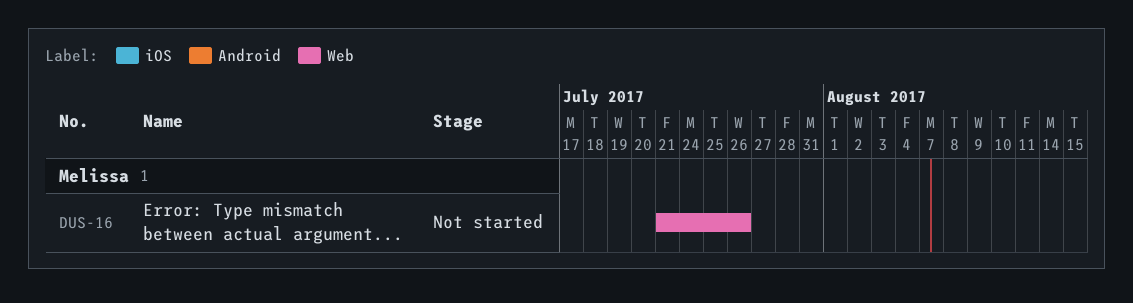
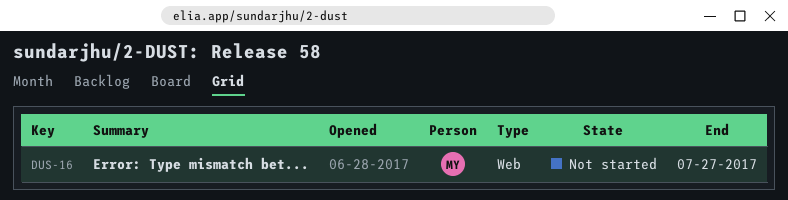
DUS-16, due: Jul 26 -> Jul 27

